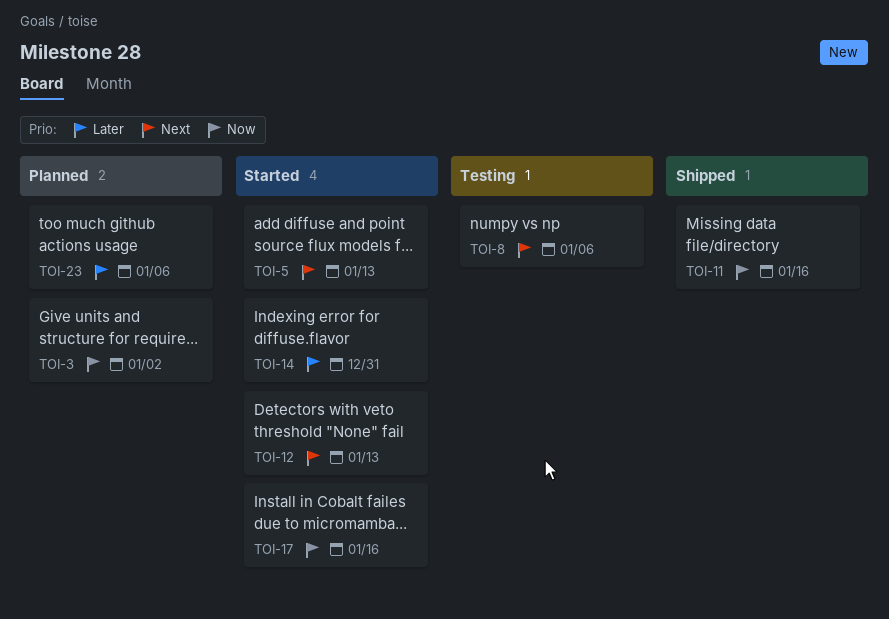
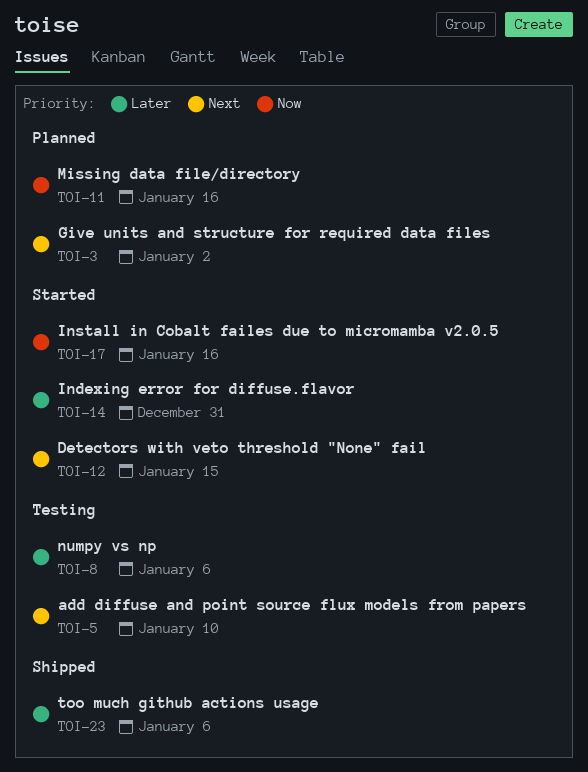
TOI-3, priority: Now -> Next
TOI-5, status: Started -> Testing
TOI-5, due: Jan 13 -> Jan 10
TOI-8, priority: Next -> Later
TOI-11, status: Shipped -> Planned
TOI-12, due: Jan 13 -> Jan 15
TOI-23, status: Planned -> Shipped

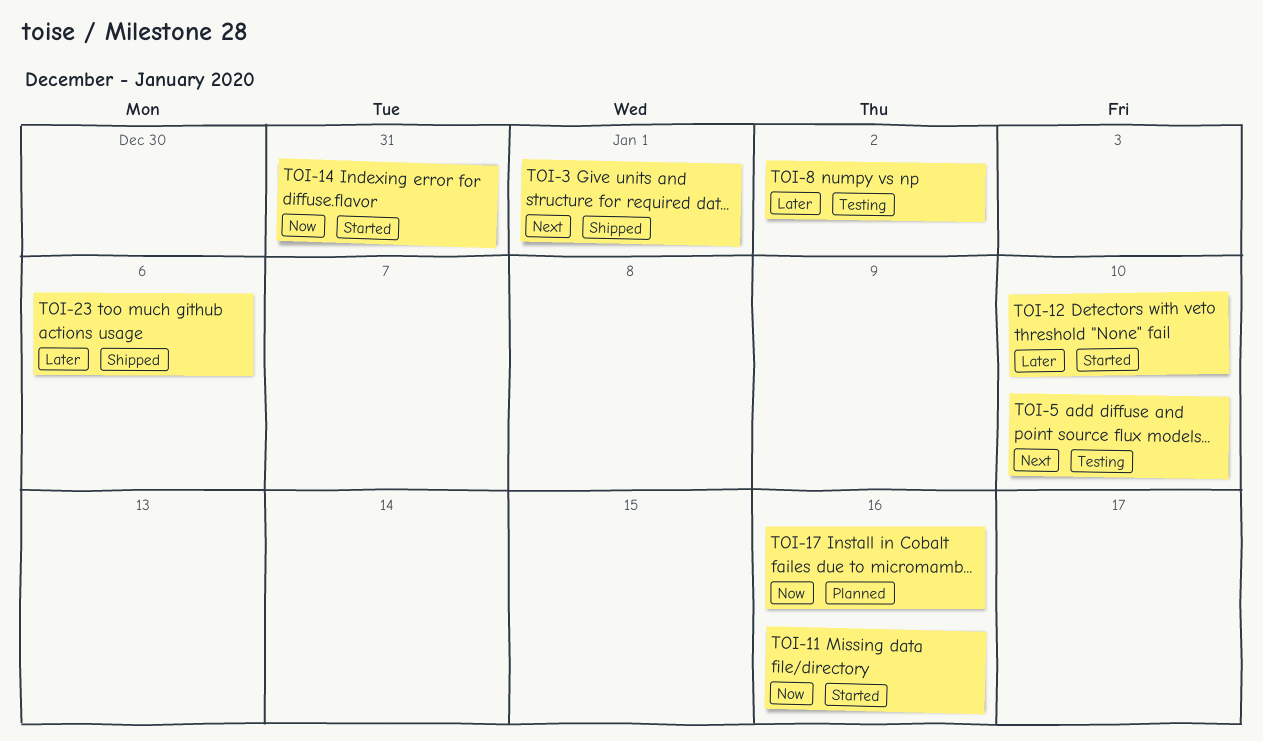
TOI-3, status: Planned -> Shipped
TOI-3, due: Jan 2 -> Jan 1
TOI-8, due: Jan 6 -> Jan 2
TOI-11, status: Planned -> Started
TOI-12, priority: Next -> Later
TOI-12, due: Jan 15 -> Jan 10
TOI-14, priority: Later -> Now
TOI-17, status: Started -> Planned

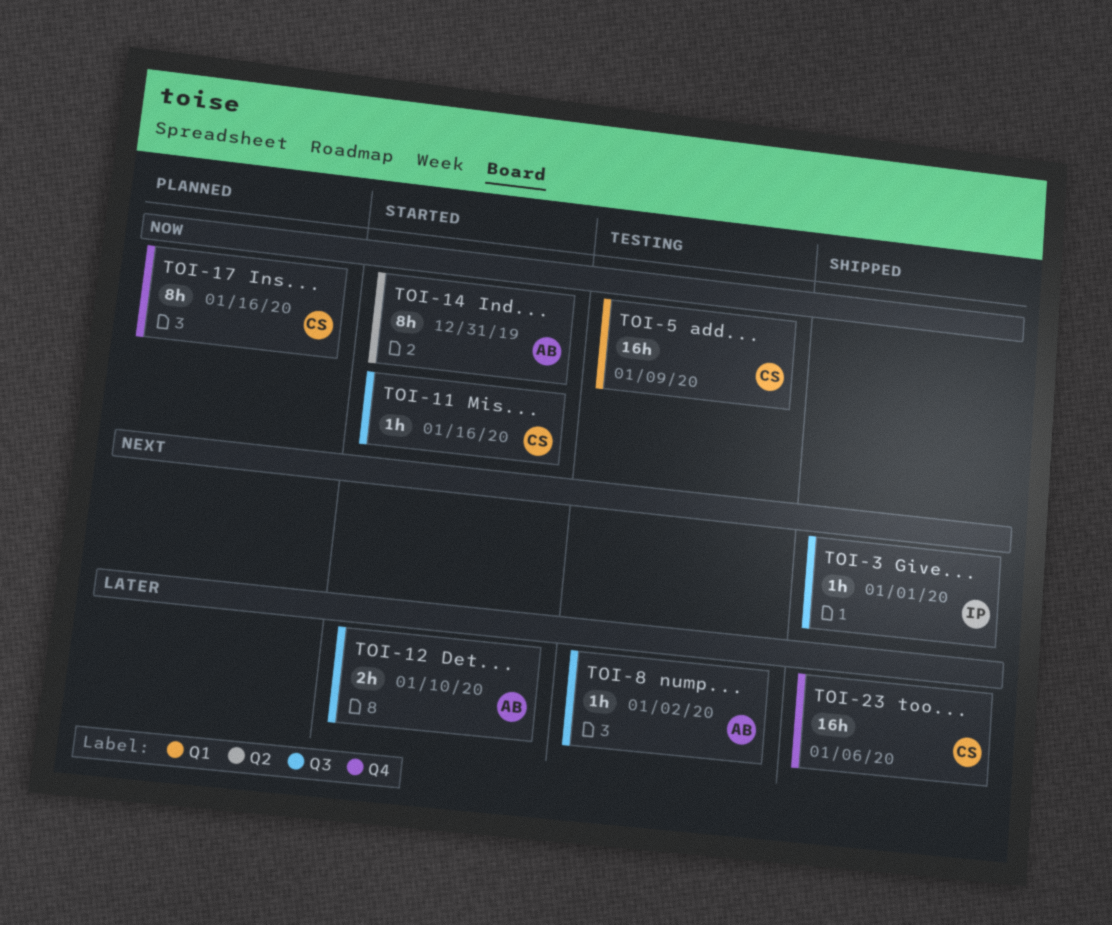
TOI-5, priority: Next -> Now
TOI-5, due: Jan 10 -> Jan 9

